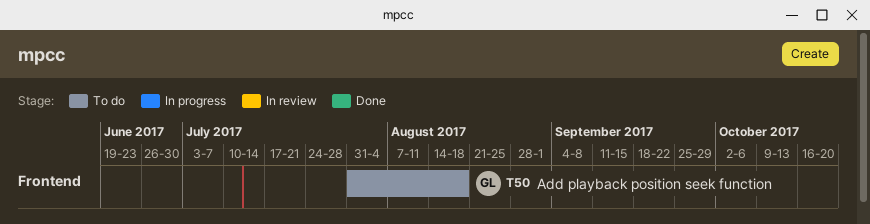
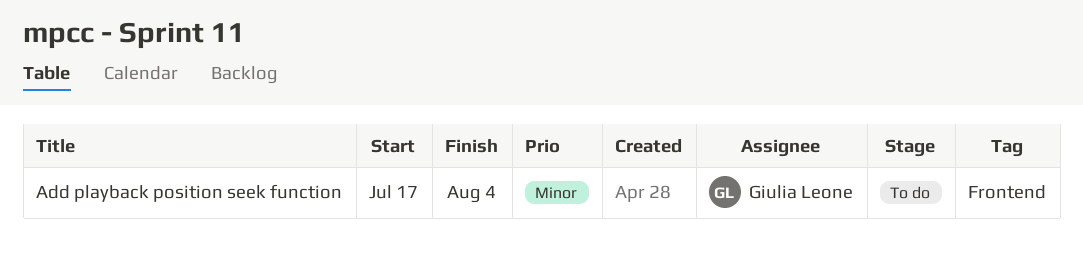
Add playback position seek function, start: Jul 31 -> Jul 17
Add playback position seek function, due: Aug 18 -> Aug 4

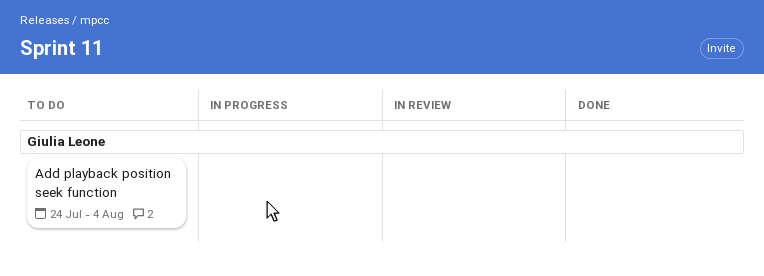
Add playback position seek function, start: Jul 17 -> Jul 24

